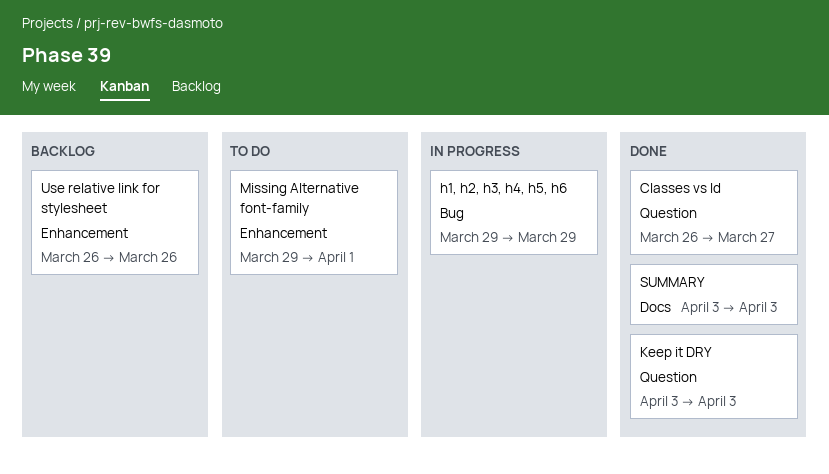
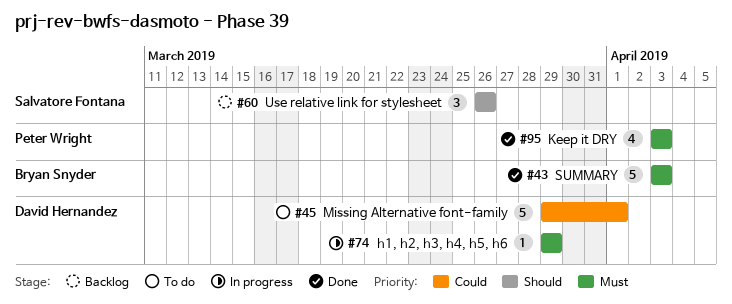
Classes vs Id: present -> none

